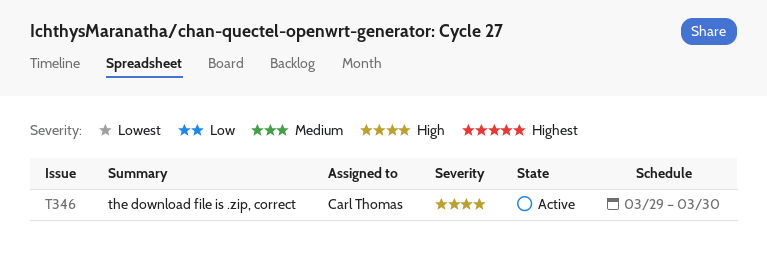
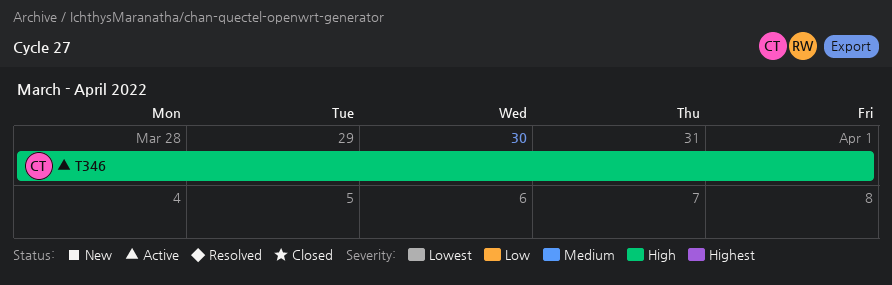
T346, start: Mar 29 -> Mar 28
T346, due: Mar 30 -> Apr 1

